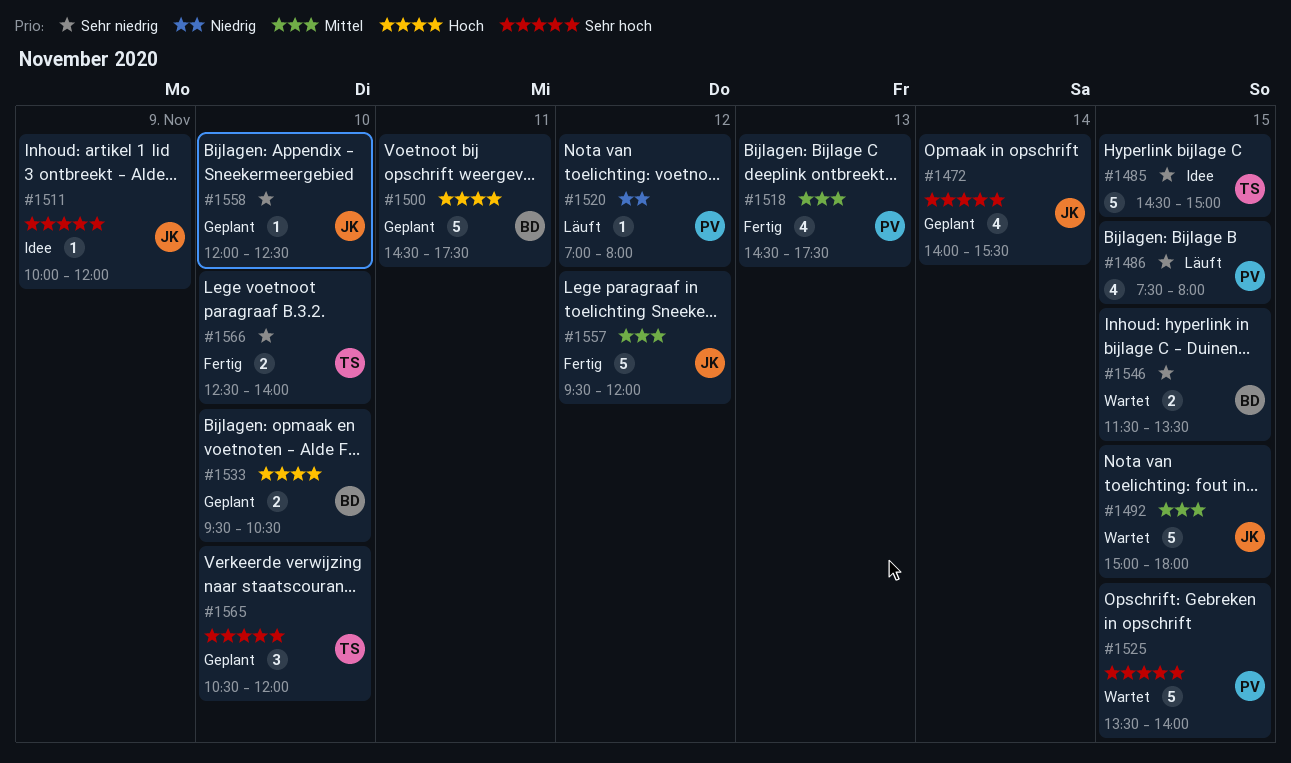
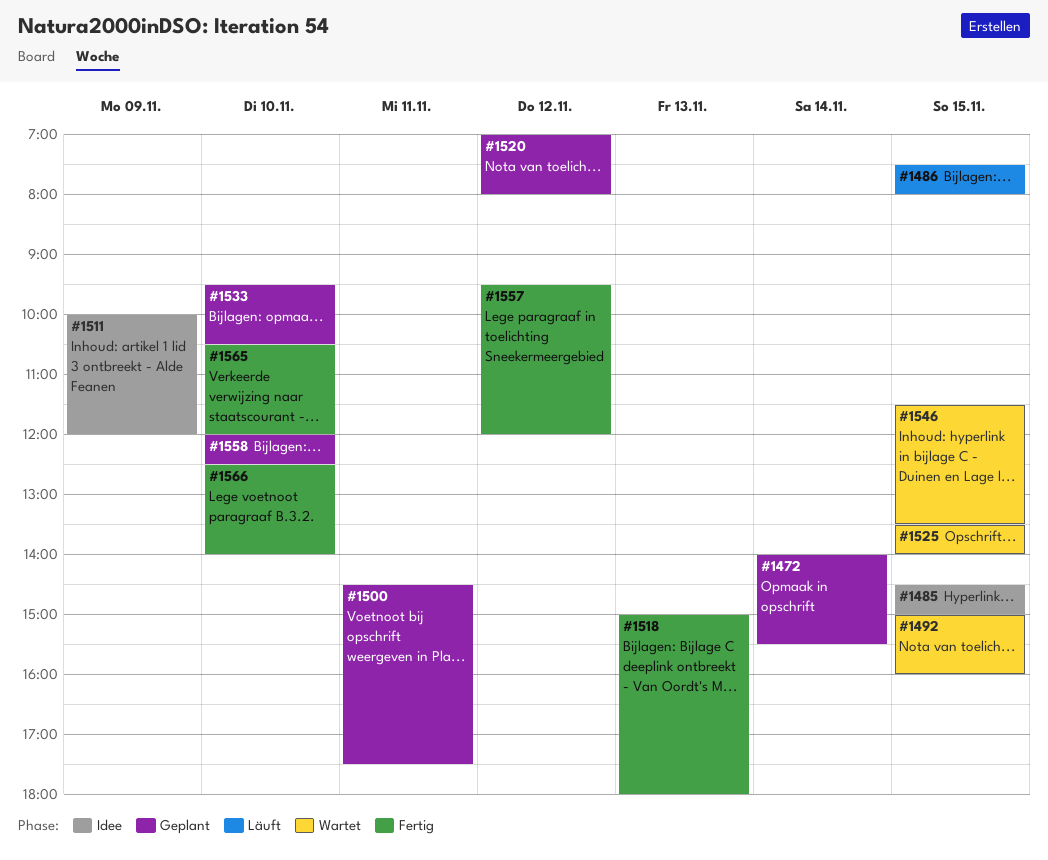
#1492, ends: 18:00 -> 16:00
#1518, begins: 14:30 -> 15:00
#1518, ends: 17:30 -> 18:00
#1520, status: Läuft -> Geplant
#1565, status: Geplant -> Fertig

